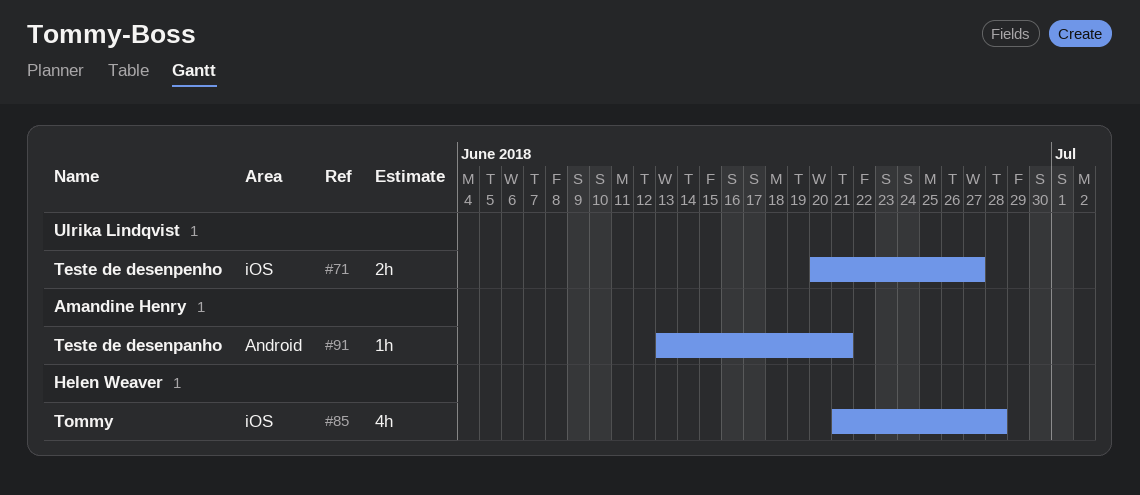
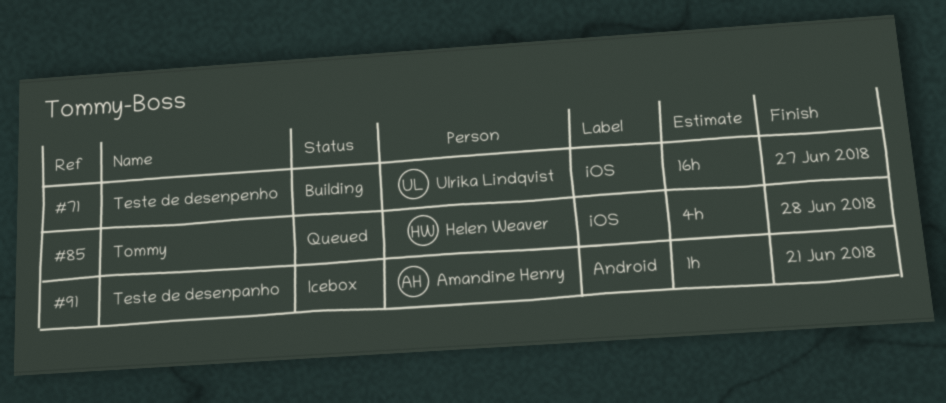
#71, estimate: 2h -> 16h

